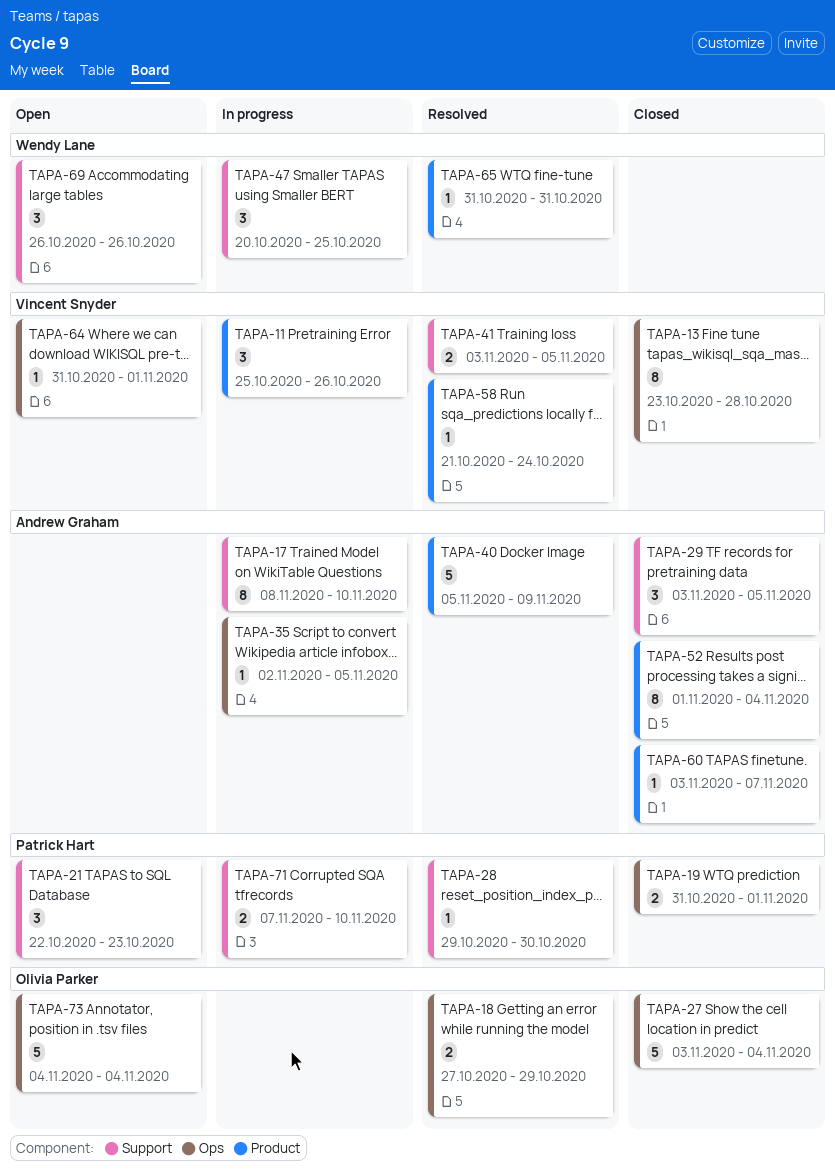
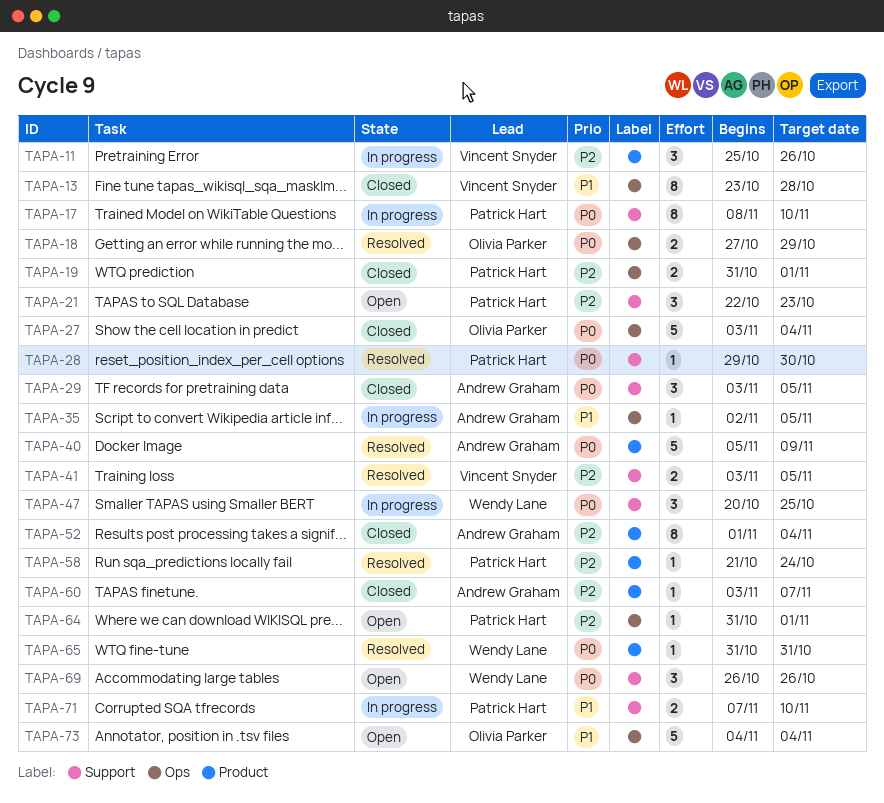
TAPA-17, owner: Andrew Graham -> Patrick Hart
TAPA-58, owner: Vincent Snyder -> Patrick Hart
TAPA-64, owner: Vincent Snyder -> Patrick Hart

